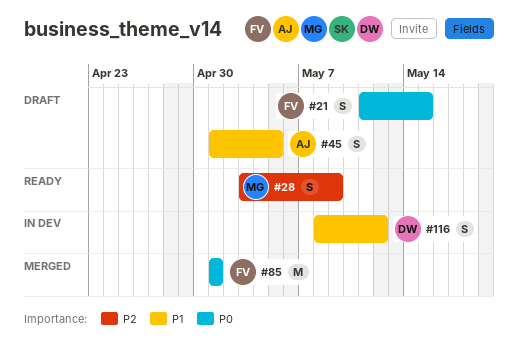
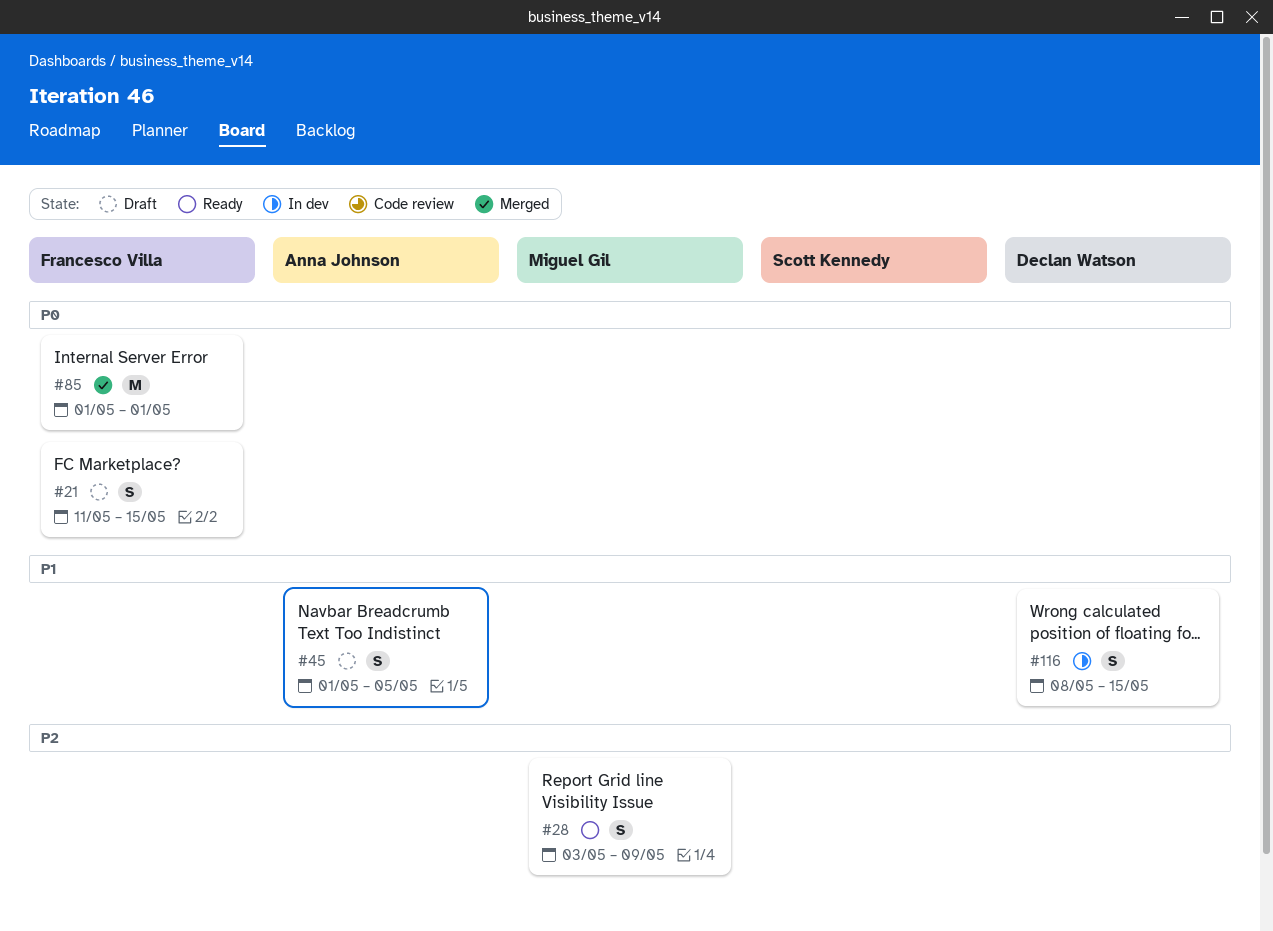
#116, due: May 12 -> May 15

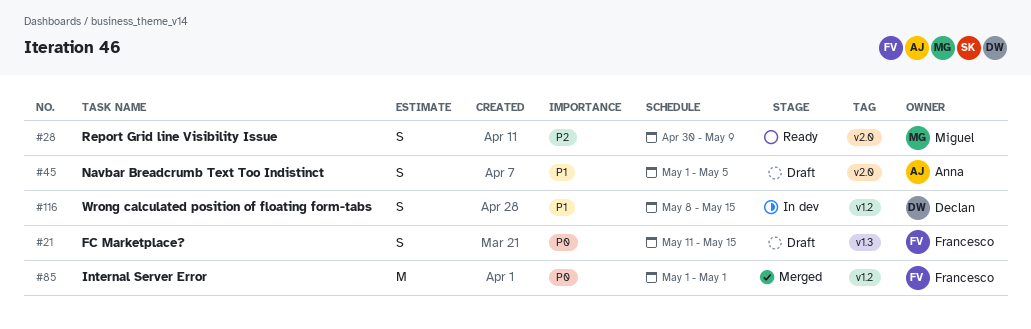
#28, start: May 3 -> Apr 30

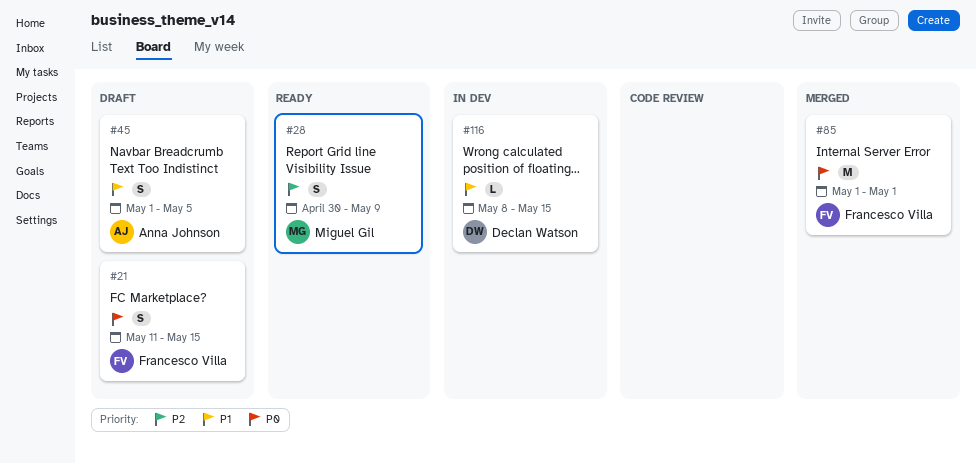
#116, estimate: S -> L

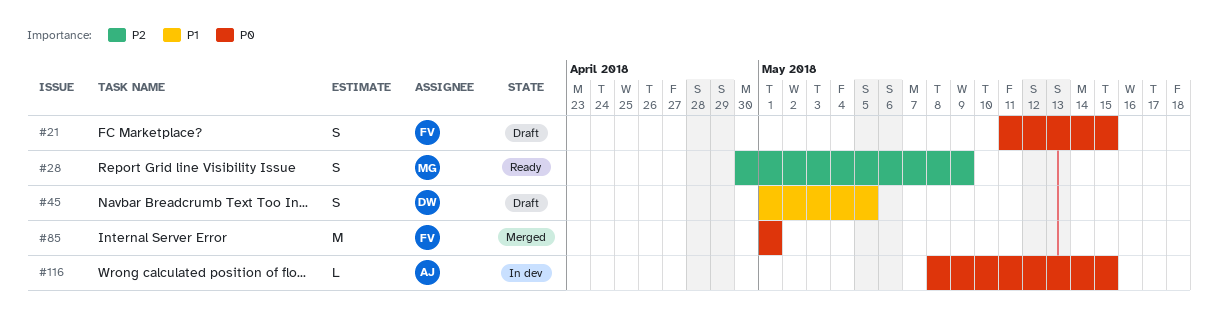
#45, owner: Anna Johnson -> Declan Watson
#116, owner: Declan Watson -> Anna Johnson
#116, priority: P1 -> P0

